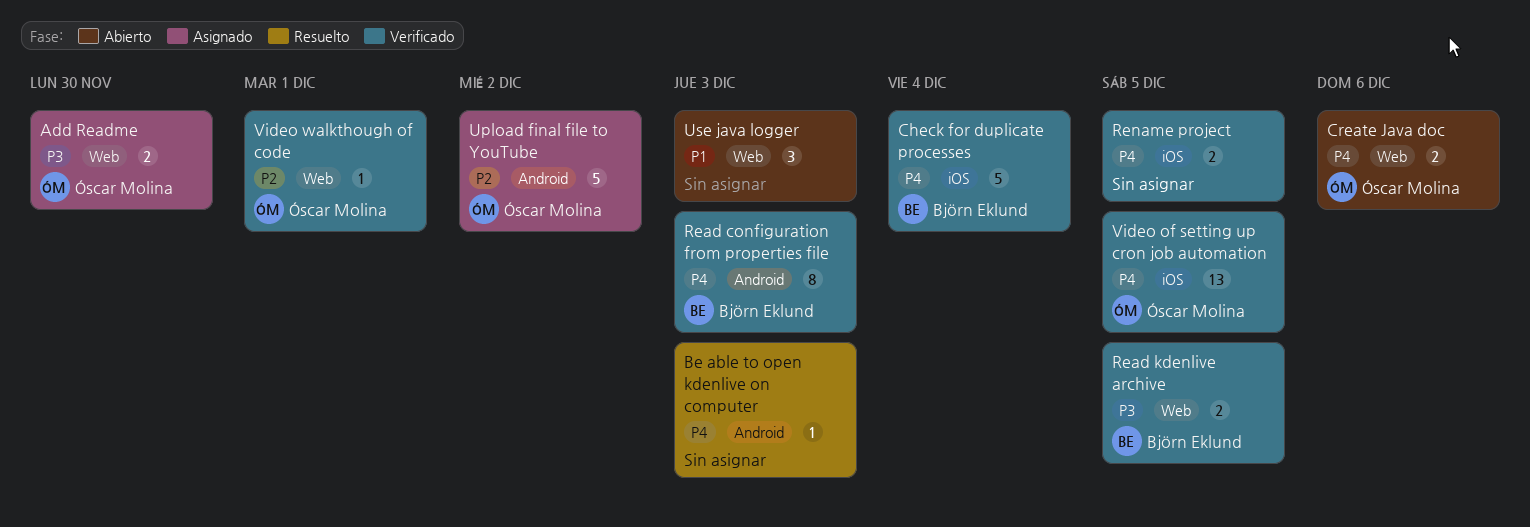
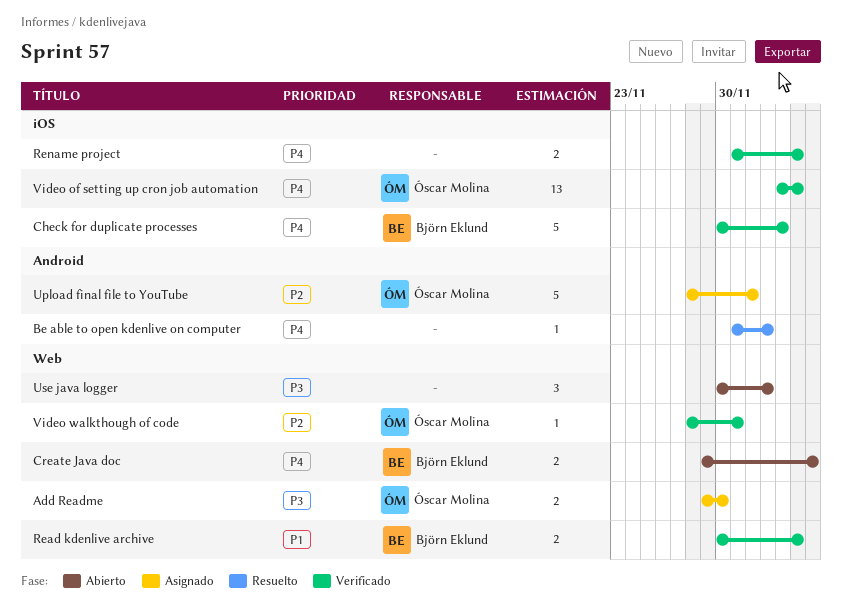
Create Java doc, owner: Óscar Molina -> Björn Eklund
Read configuration from properties file: present -> none
Read kdenlive archive, priority: P3 -> P1
Use java logger, priority: P1 -> P3

